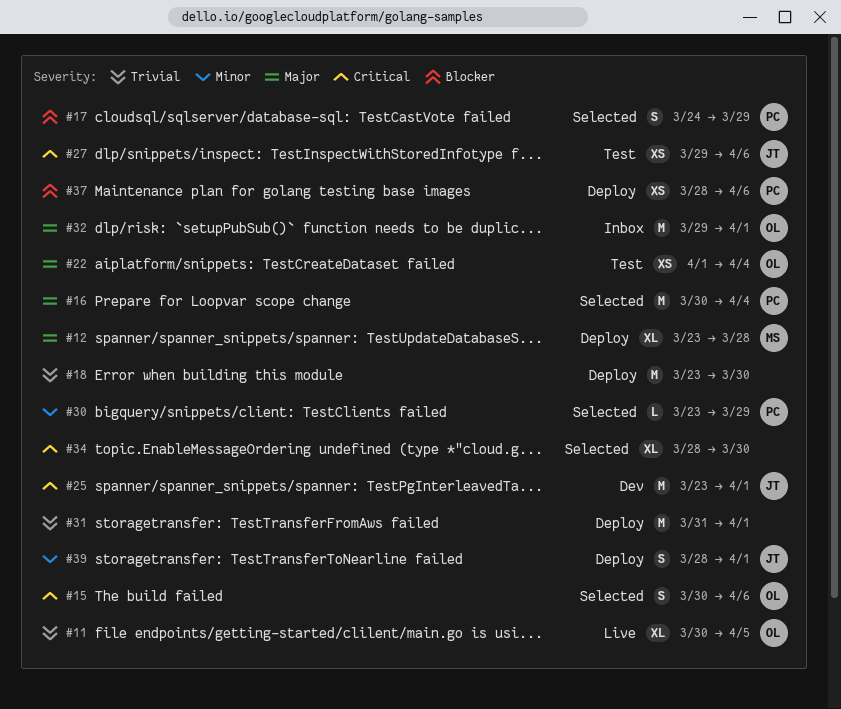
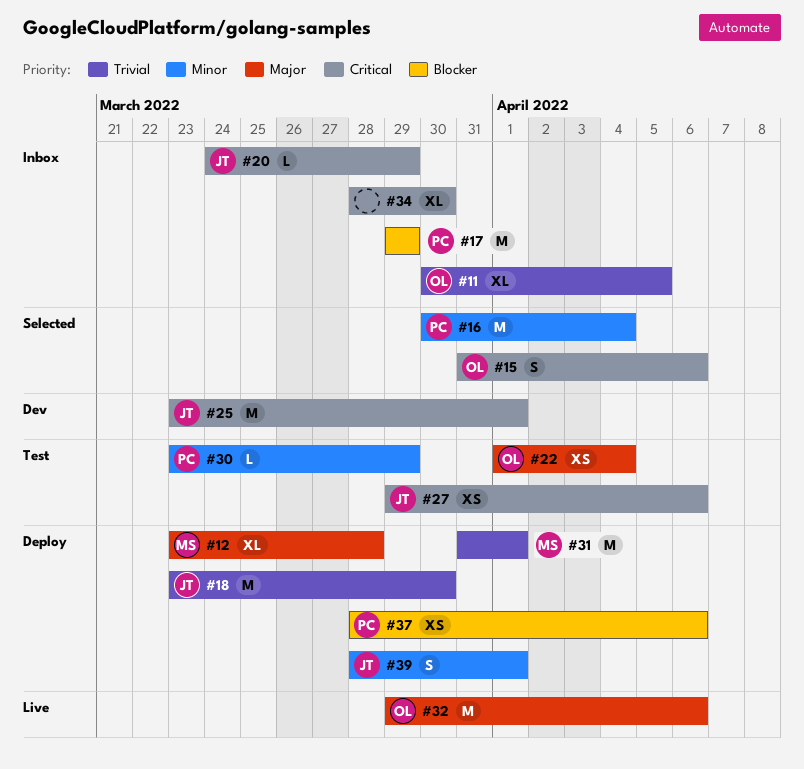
#11, status: Live -> Inbox
#15, start: Mar 30 -> Mar 31
#16, priority: Major -> Minor
#17, status: Selected -> Inbox
#17, estimate: S -> M
#17, start: Mar 24 -> Mar 29
#18, owner: none -> JT
#20: none -> present
#30, status: Selected -> Test
#31, owner: none -> MS
#32, status: Inbox -> Live
#32, due: Apr 1 -> Apr 6
#34, status: Selected -> Inbox

